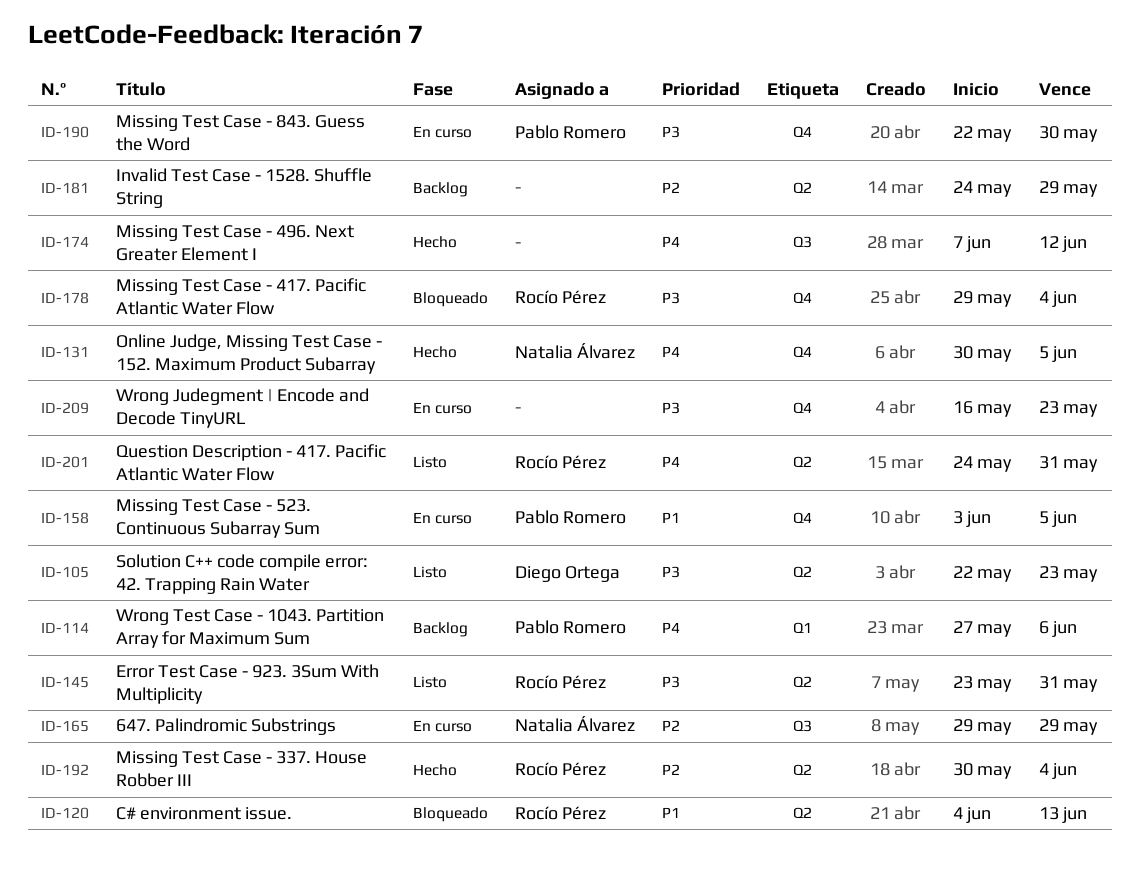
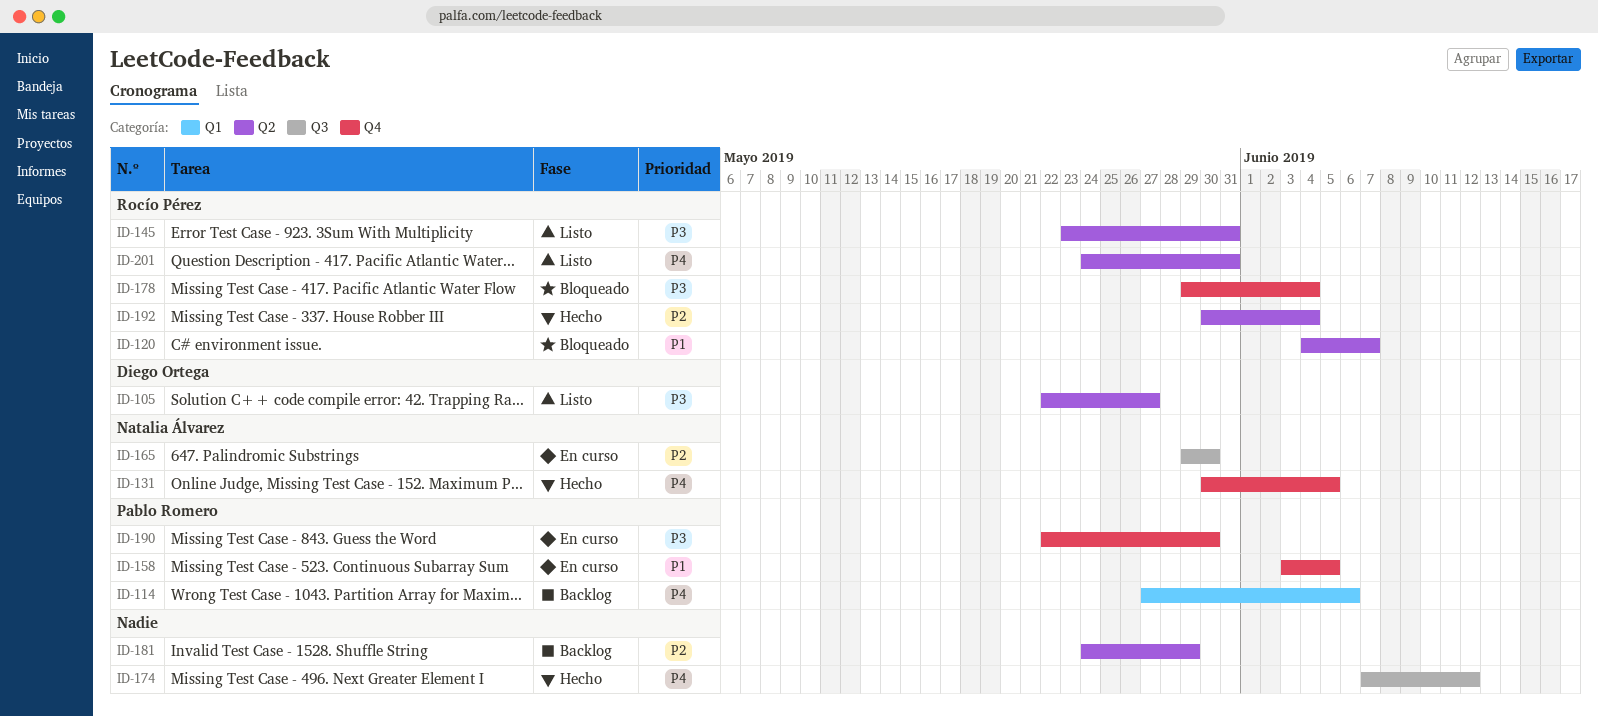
ID-105, due: May 23 -> May 27
ID-120, due: Jun 13 -> Jun 7
ID-165, due: May 29 -> May 30
ID-209: present -> none

